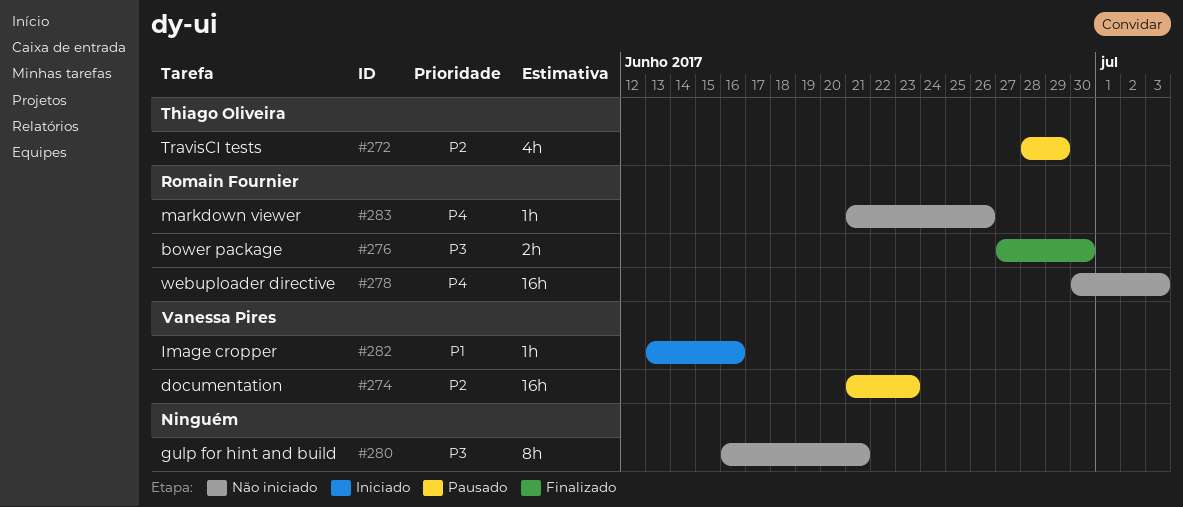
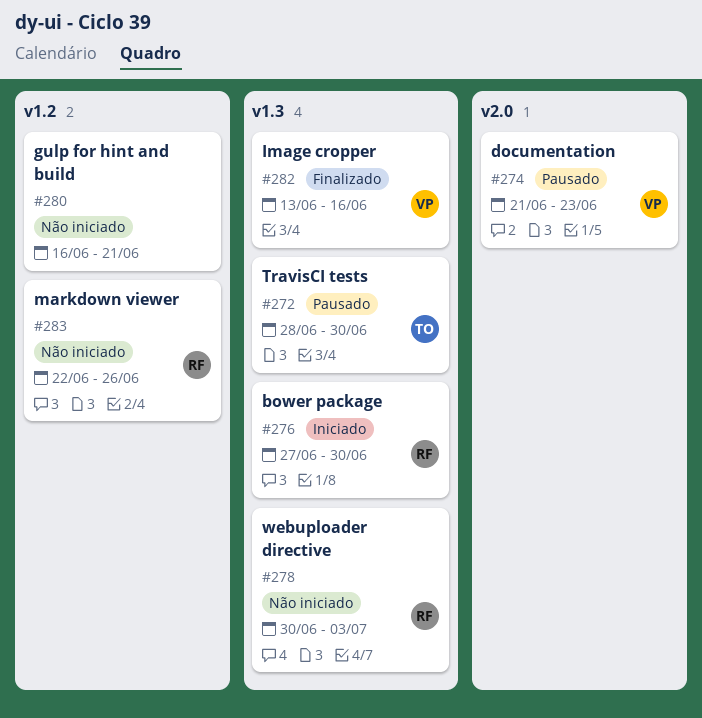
#272, due: Jun 29 -> Jun 30
#276, status: Finalizado -> Iniciado
#282, status: Iniciado -> Finalizado
#283, start: Jun 21 -> Jun 22

